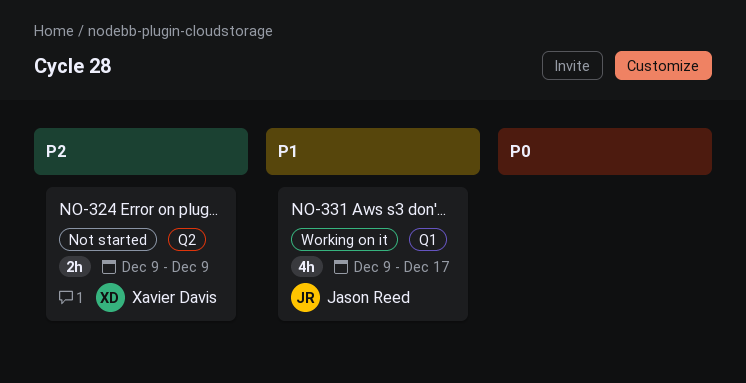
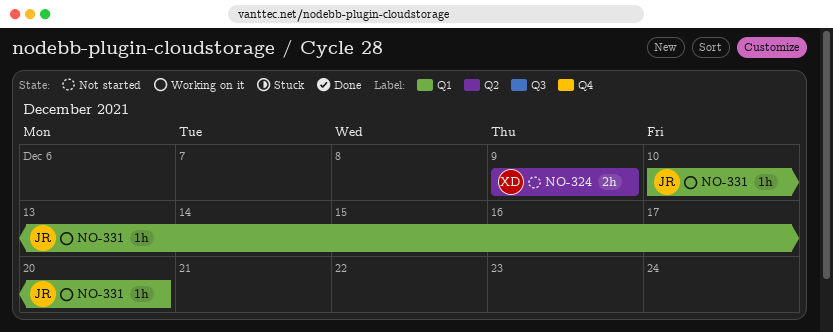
NO-331, estimate: 4h -> 1h
NO-331, start: Dec 9 -> Dec 10
NO-331, due: Dec 17 -> Dec 20

